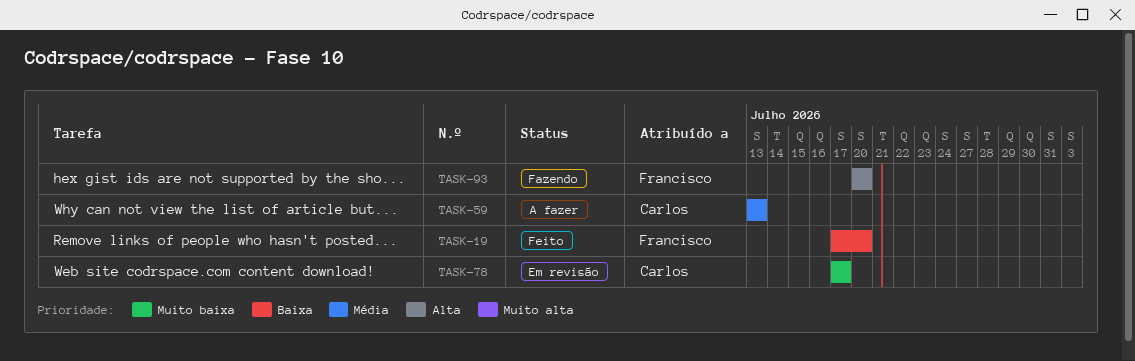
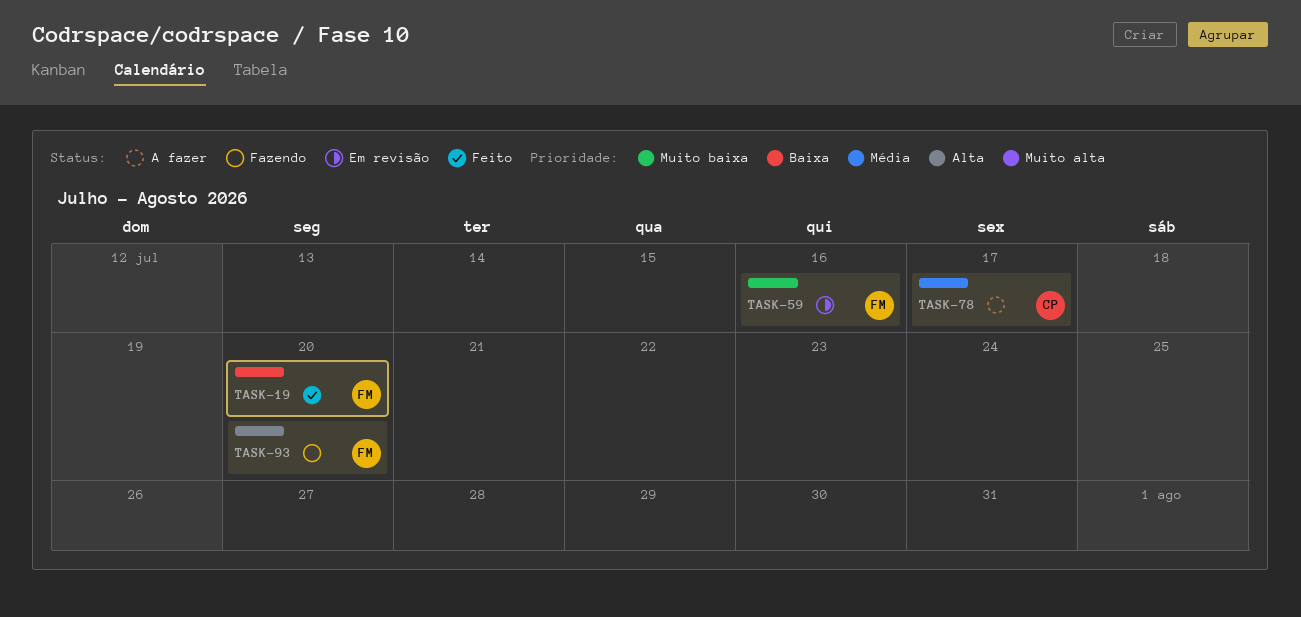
TASK-59, status: A fazer -> Em revisão
TASK-59, owner: Carlos -> Francisco
TASK-59, priority: Média -> Muito baixa
TASK-59, due: Jul 13 -> Jul 16
TASK-78, status: Em revisão -> A fazer
TASK-78, priority: Muito baixa -> Média

